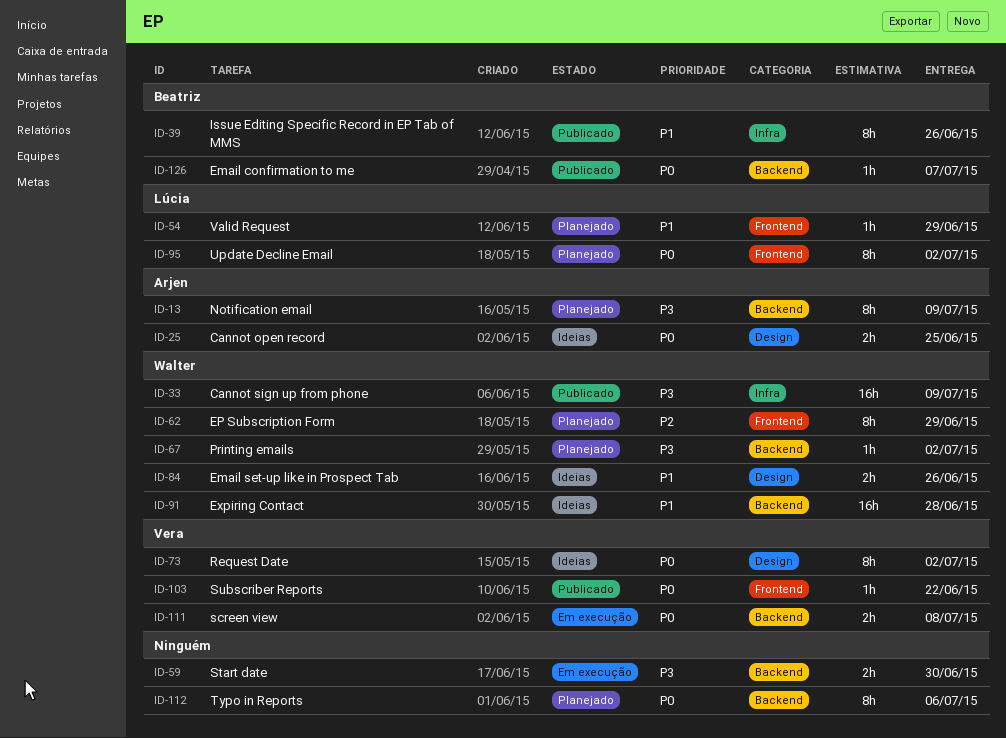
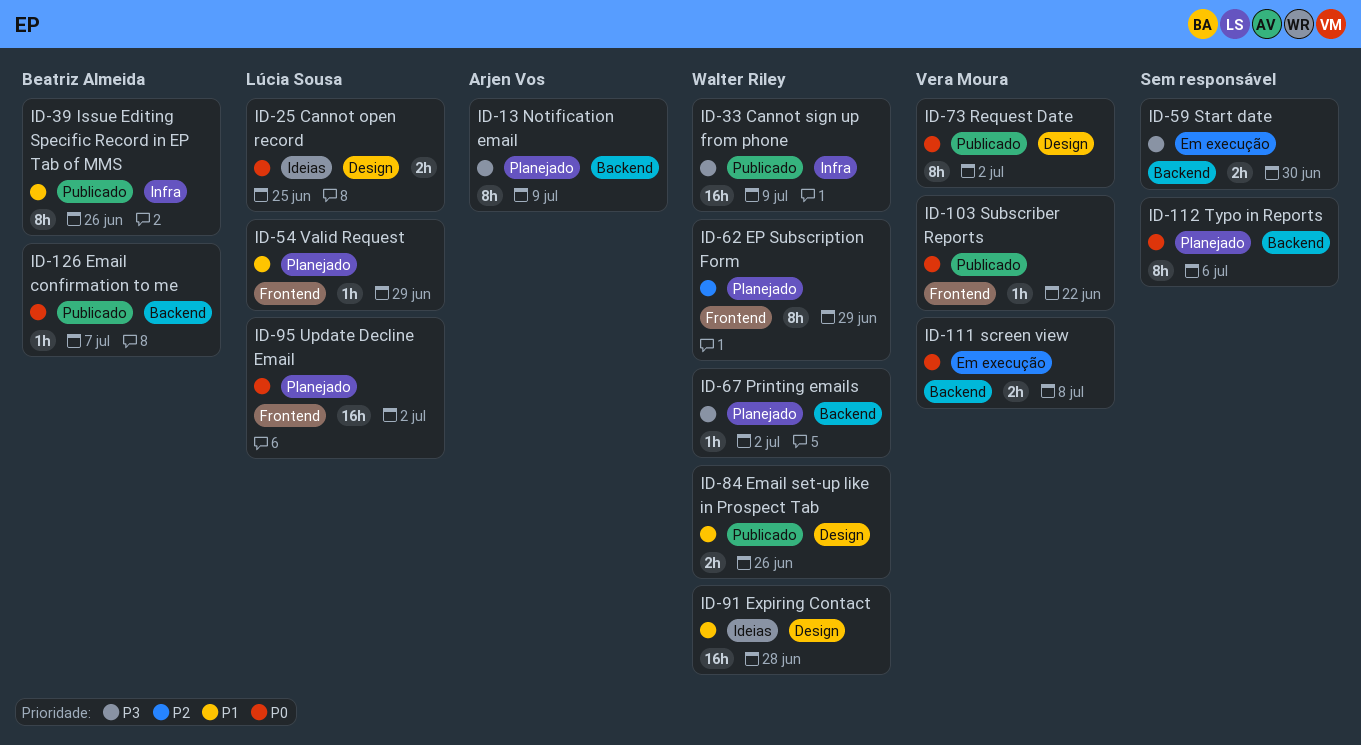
ID-25, owner: Arjen Vos -> Lúcia Sousa
ID-73, status: Ideias -> Publicado
ID-84, status: Ideias -> Publicado
ID-91, label: Backend -> Design
ID-95, estimate: 8h -> 16h

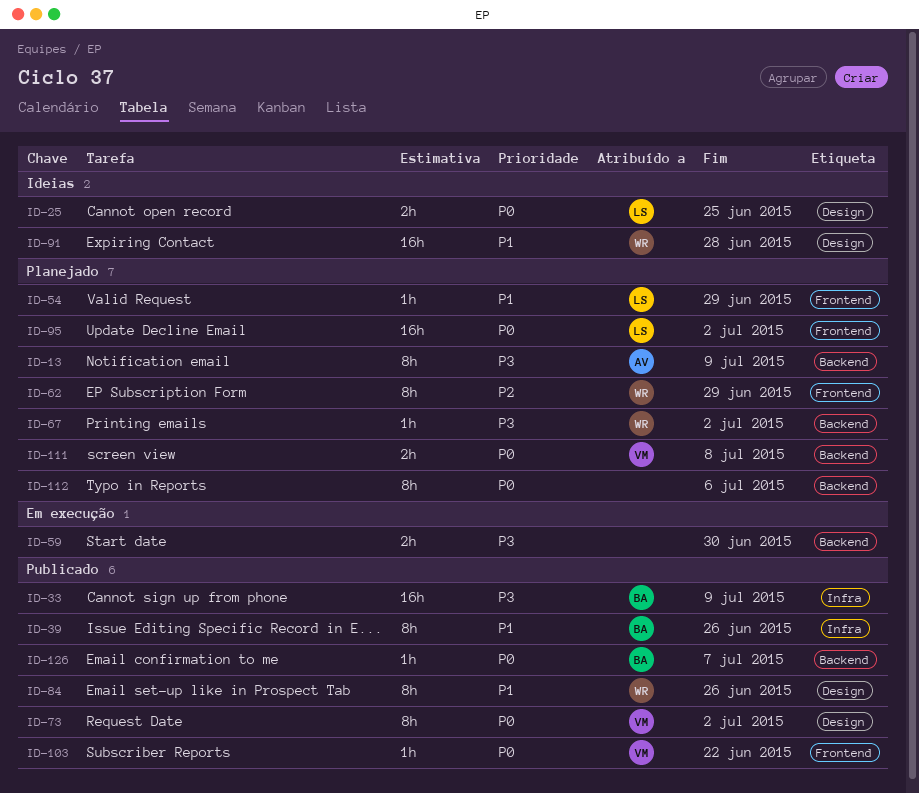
ID-33, owner: Walter Riley -> Beatriz Almeida
ID-84, estimate: 2h -> 8h
ID-111, status: Em execução -> Planejado

